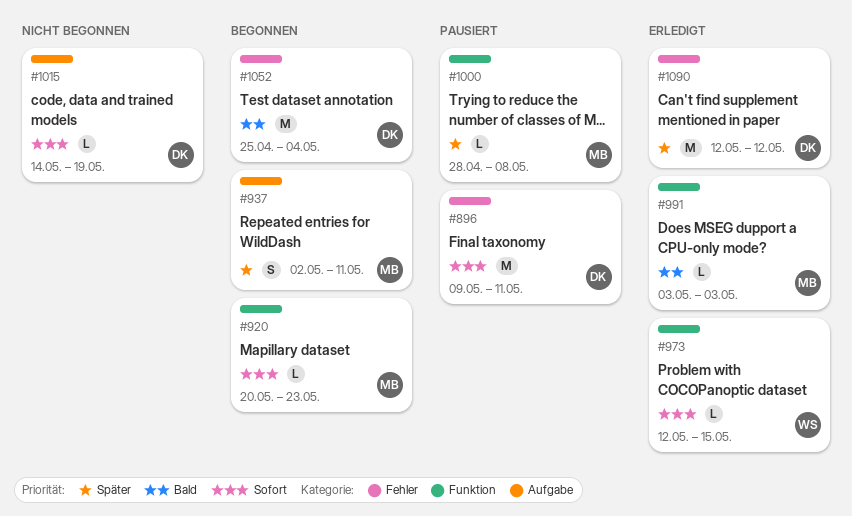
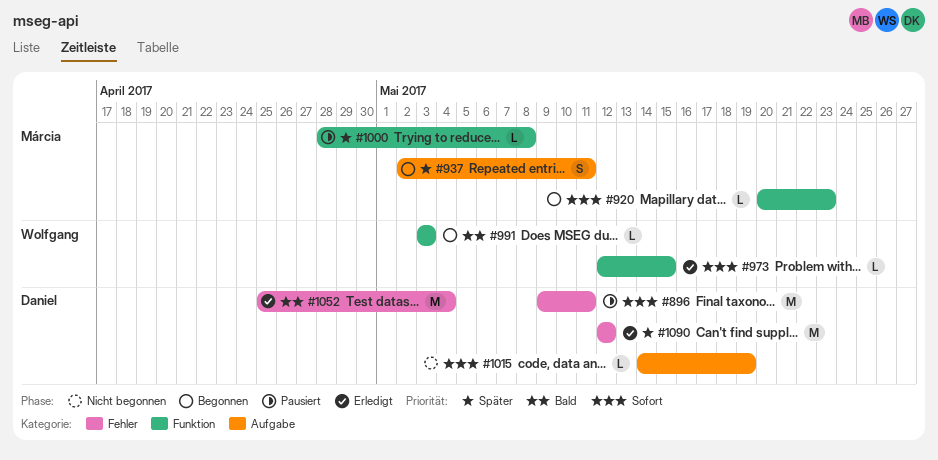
#991, status: Erledigt -> Begonnen
#991, owner: Márcia -> Wolfgang
#1052, status: Begonnen -> Erledigt

